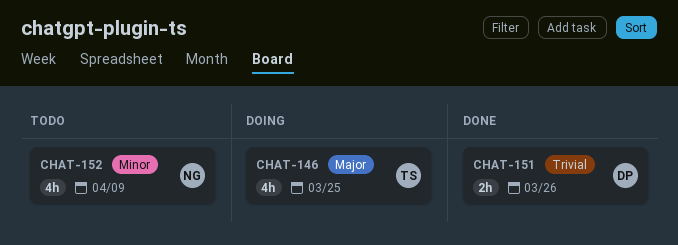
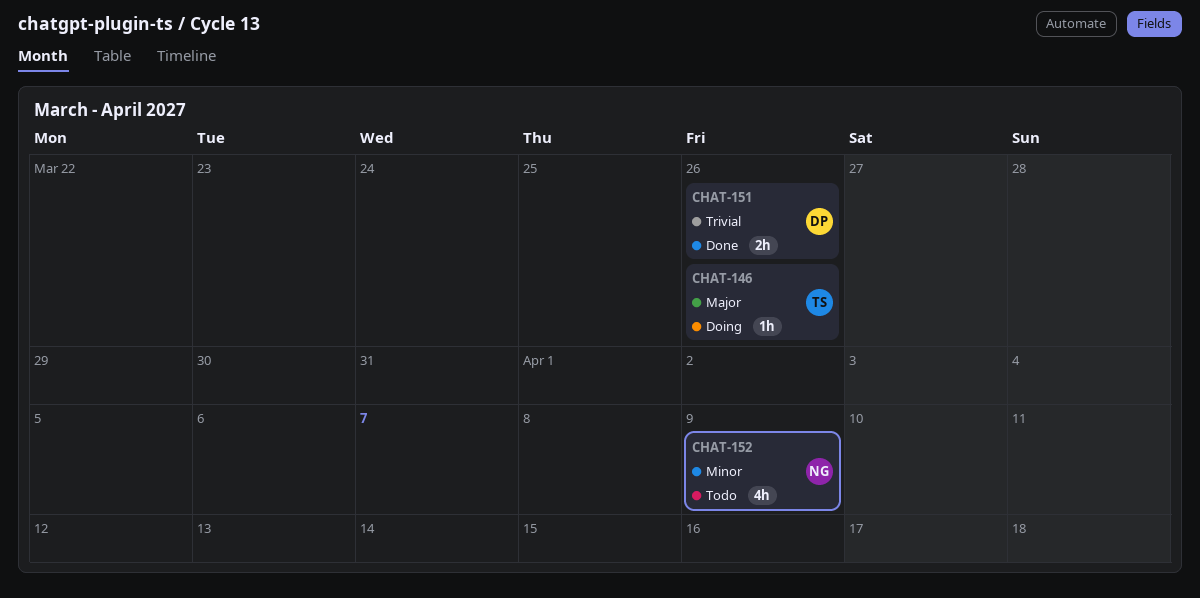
CHAT-146, estimate: 4h -> 1h
CHAT-146, due: Mar 25 -> Mar 26

